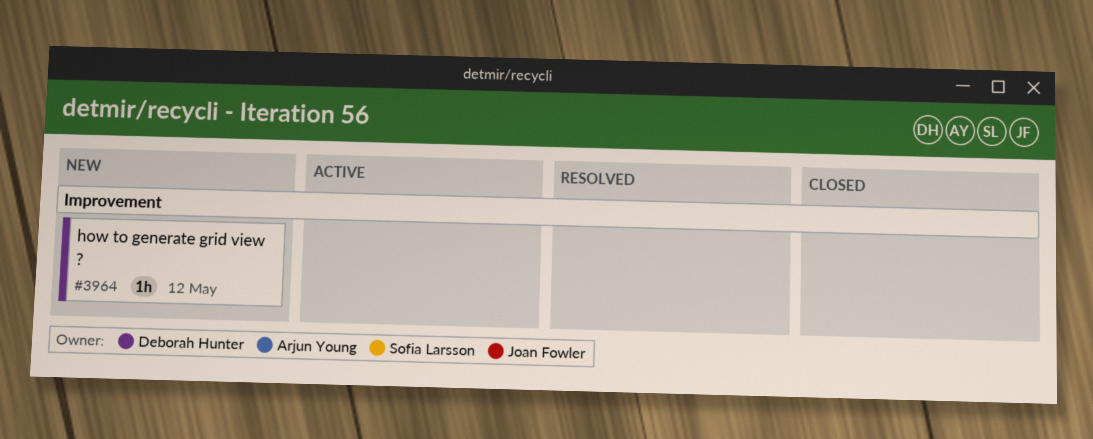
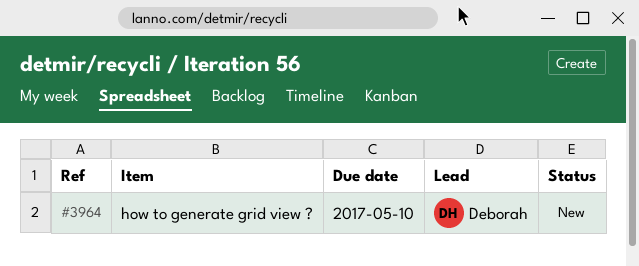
#3964, due: May 12 -> May 10

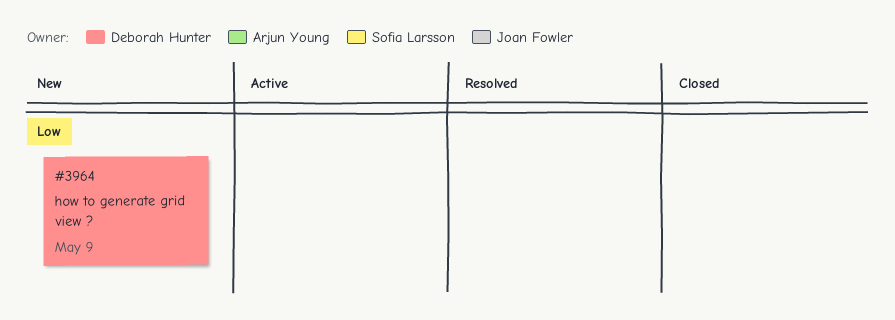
#3964, due: May 10 -> May 9

